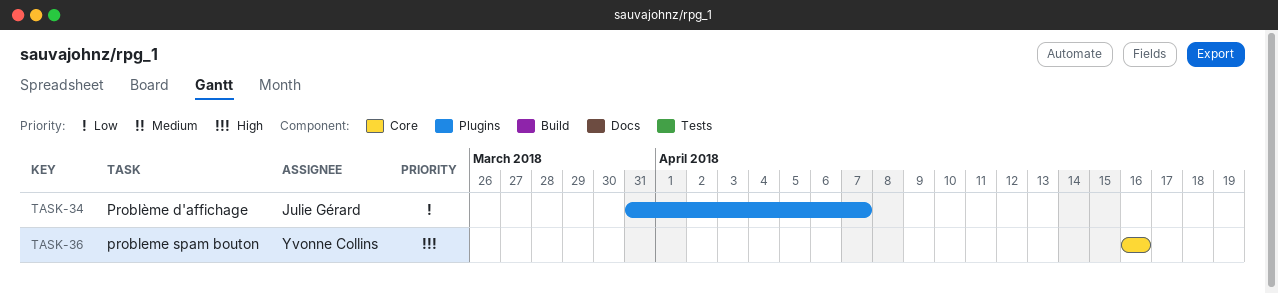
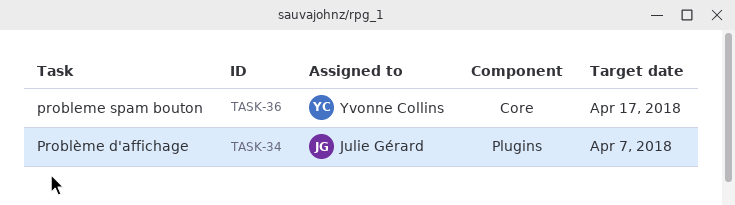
TASK-36, due: Apr 16 -> Apr 17

